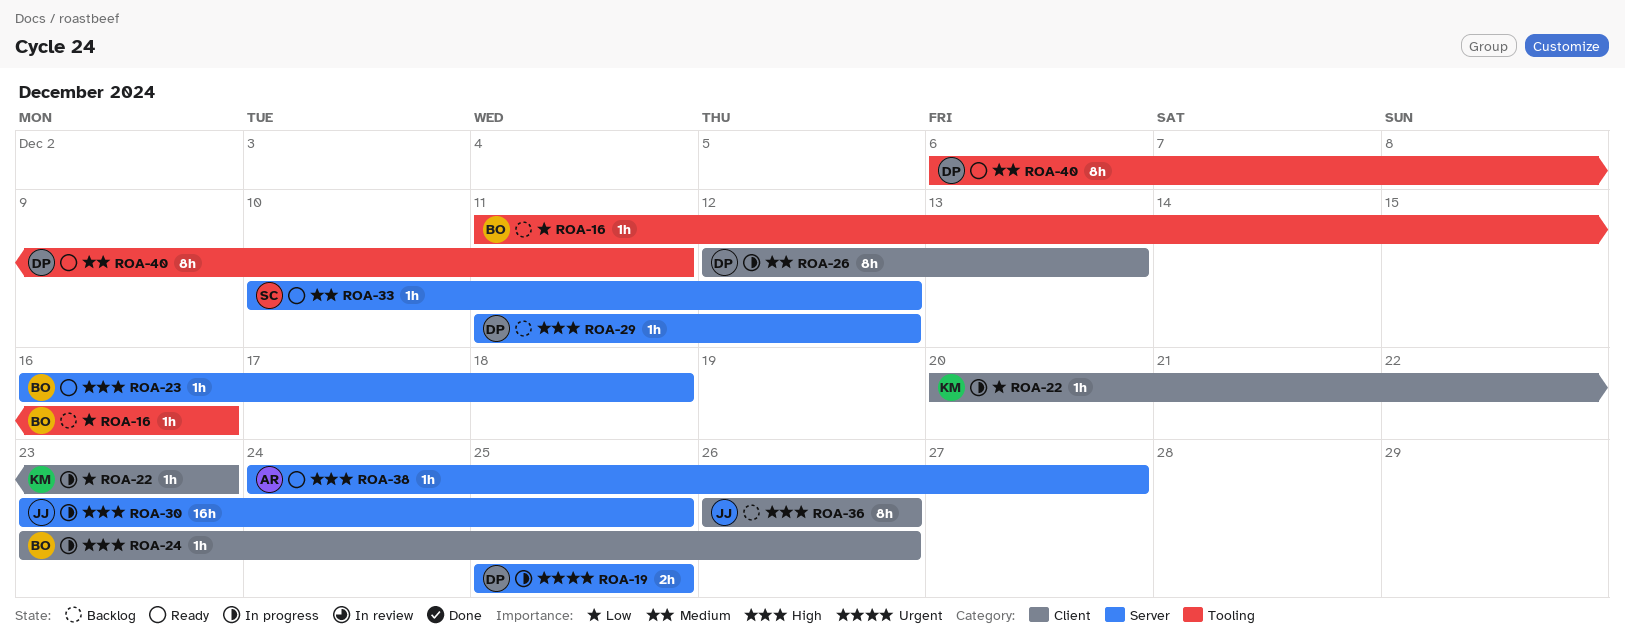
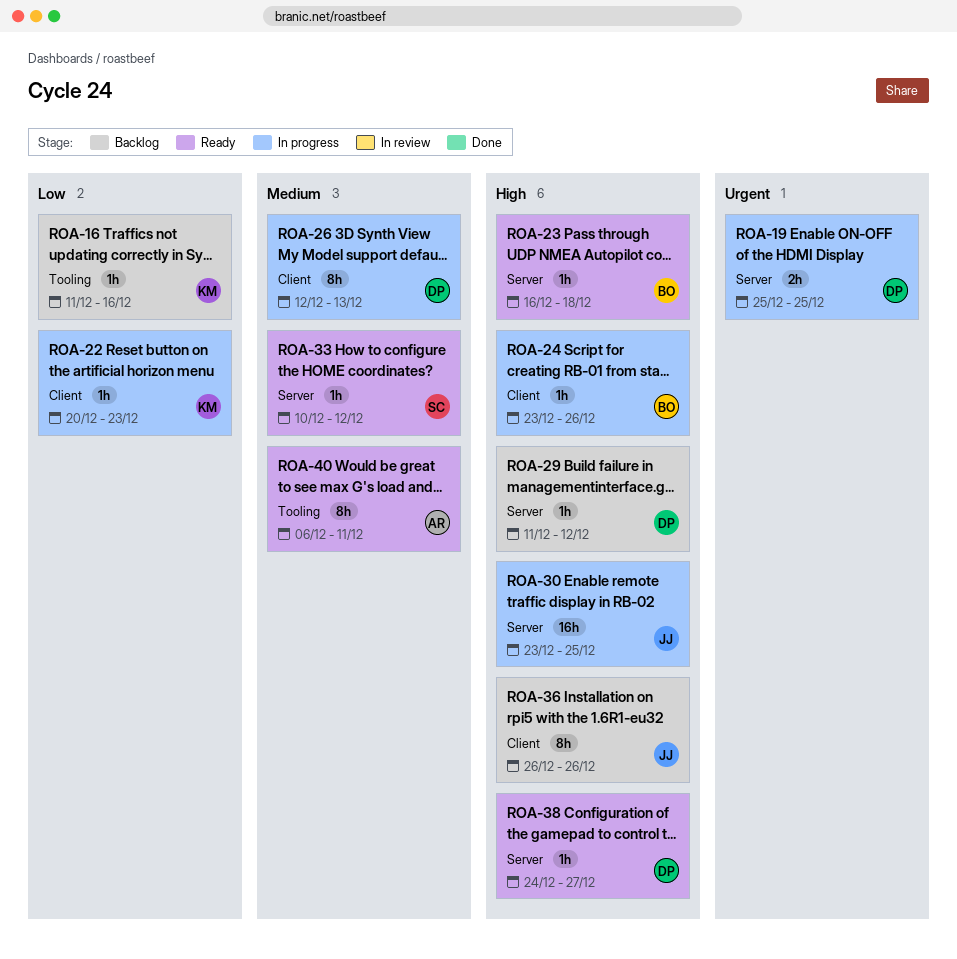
ROA-16, owner: BO -> KM
ROA-38, owner: AR -> DP
ROA-40, owner: DP -> AR

